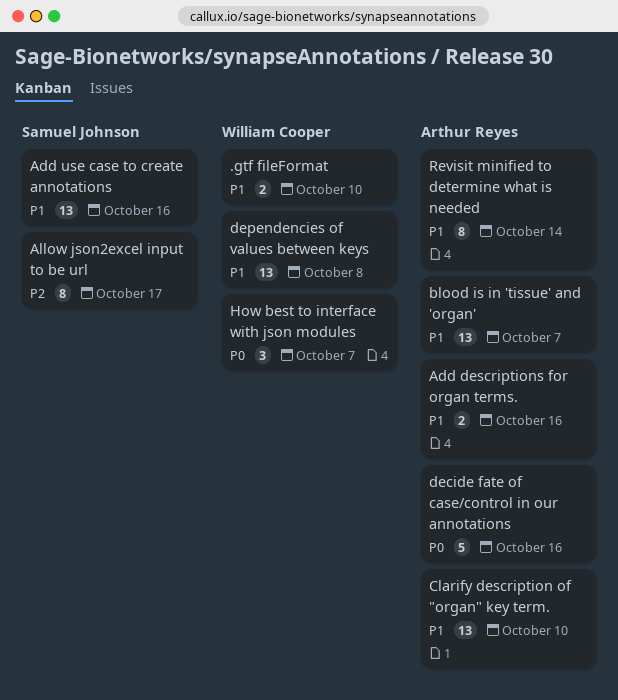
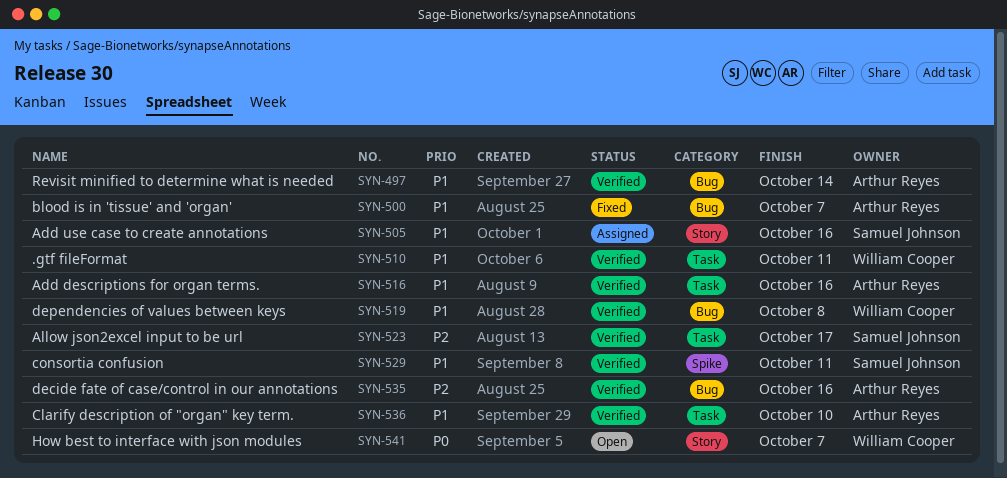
.gtf fileFormat, due: Oct 10 -> Oct 11
consortia confusion: none -> present
decide fate of case/control in our annotations, priority: P0 -> P2

